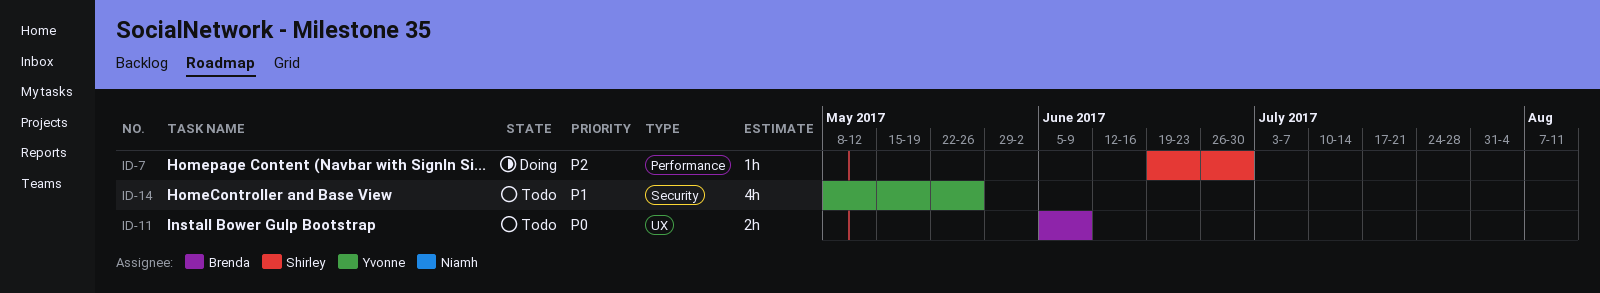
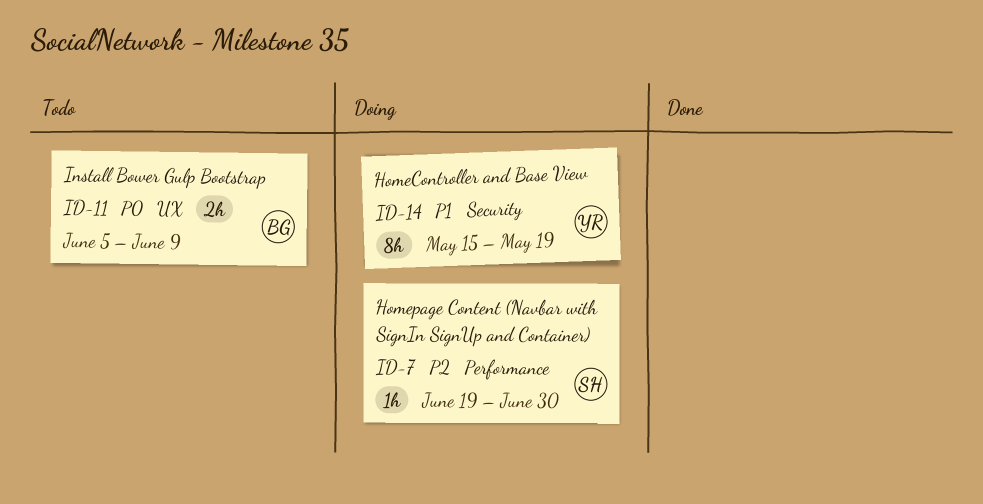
ID-14, status: Todo -> Doing
ID-14, estimate: 4h -> 8h
ID-14, start: May 8 -> May 15
ID-14, due: May 26 -> May 19

